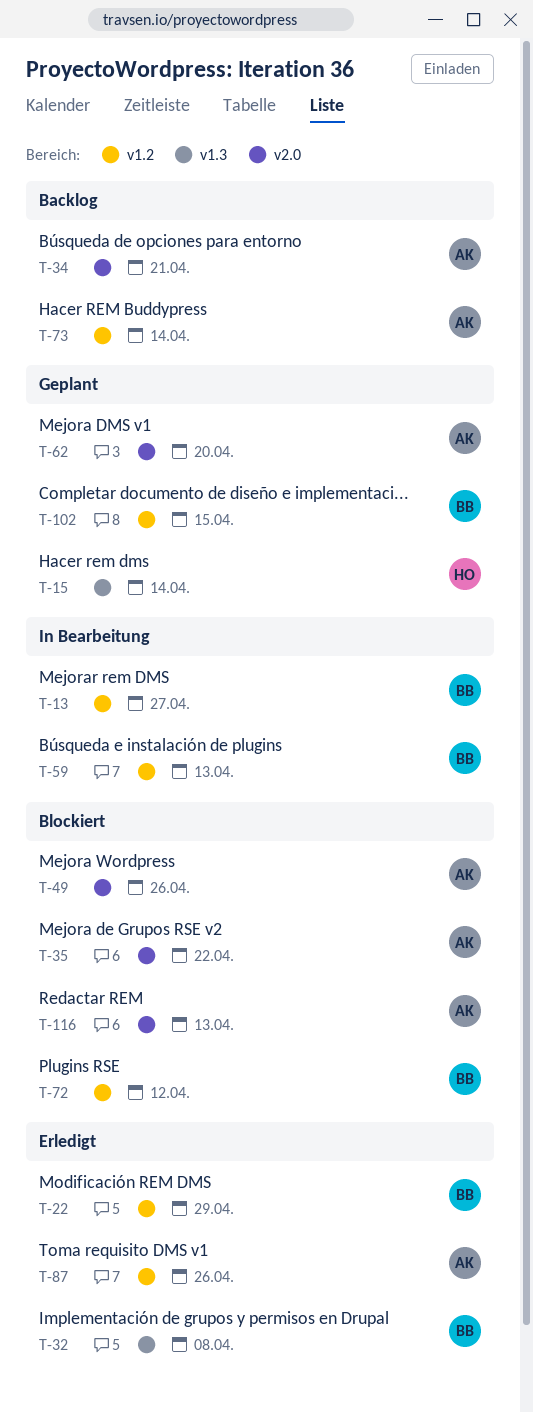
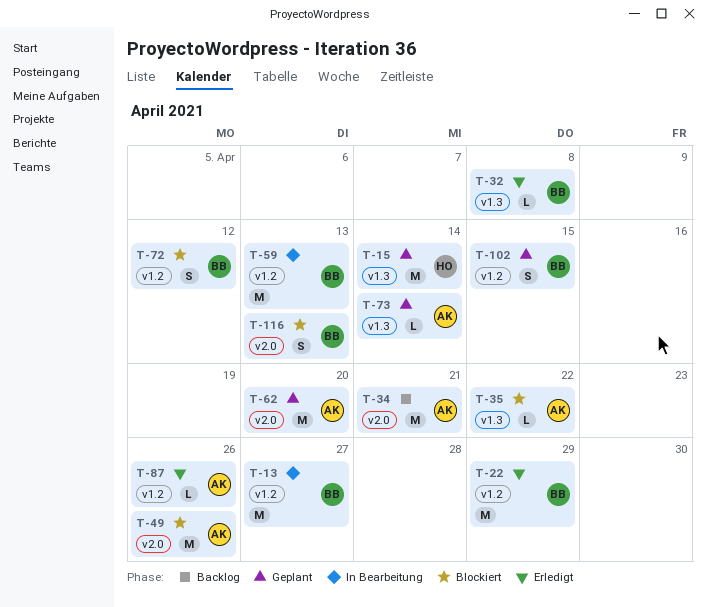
T-35, label: v2.0 -> v1.3
T-73, status: Backlog -> Geplant
T-73, label: v1.2 -> v1.3
T-116, owner: AK -> BB

